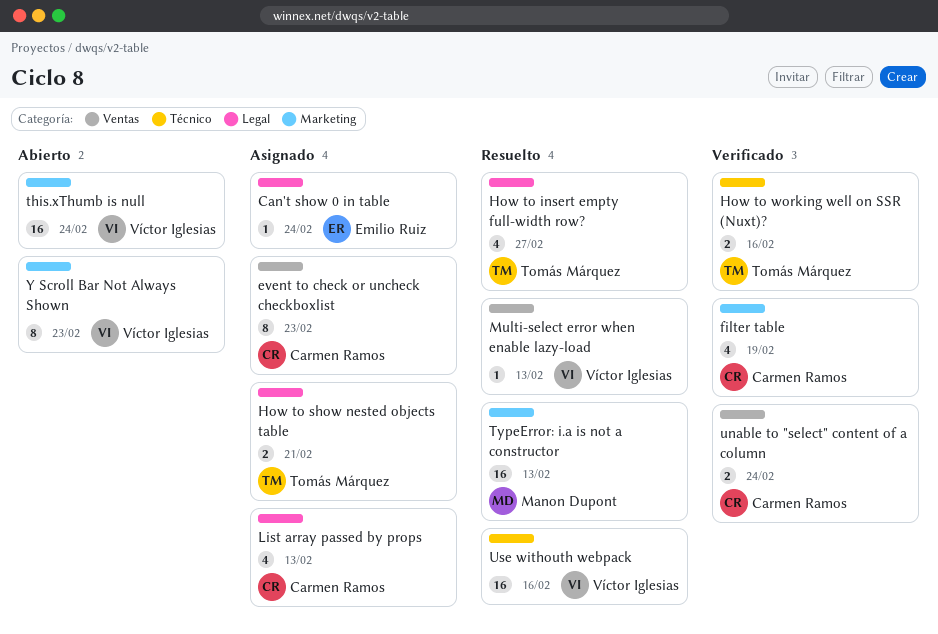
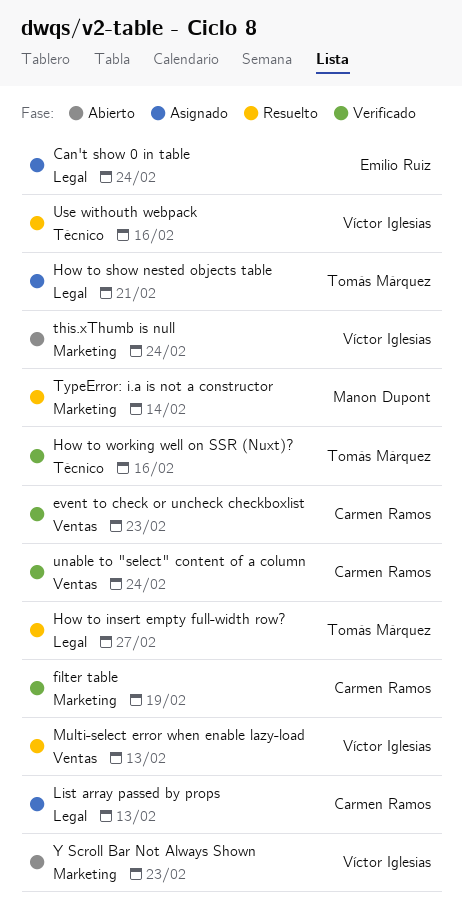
event to check or uncheck checkboxlist, status: Asignado -> Verificado
TypeError: i.a is not a constructor, due: Feb 13 -> Feb 14

